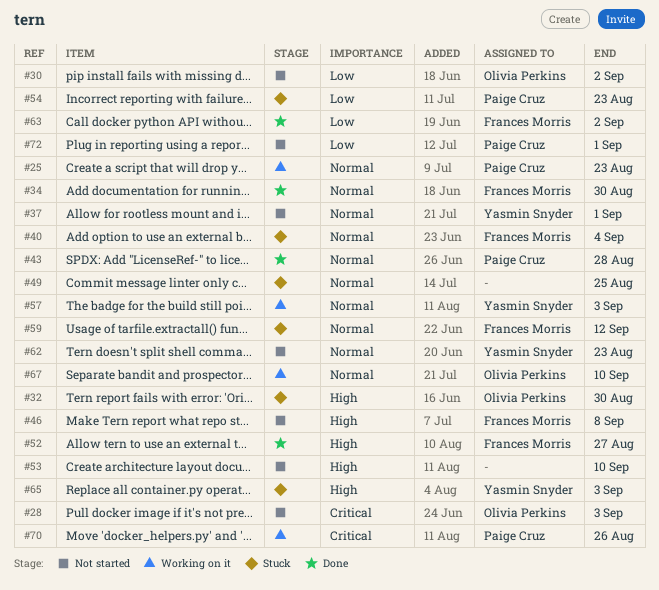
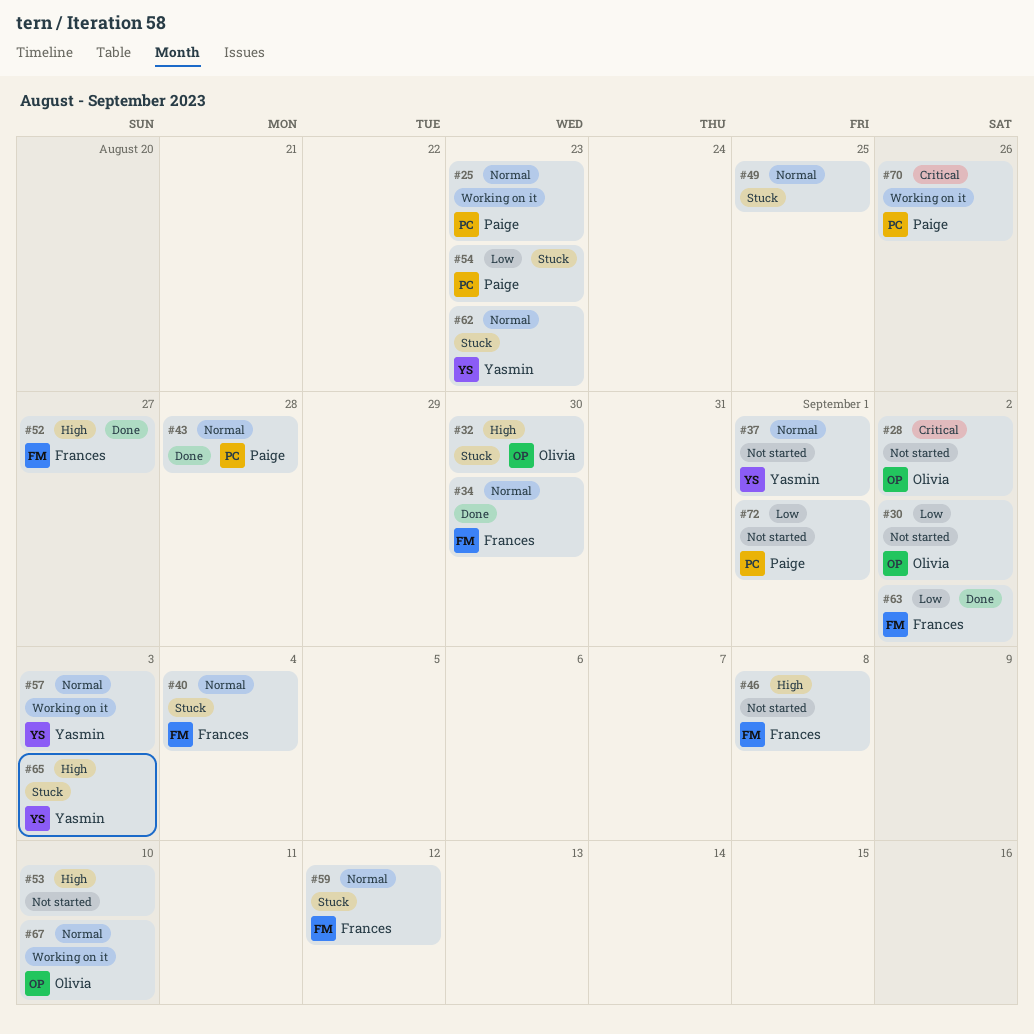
#28, due: Sep 3 -> Sep 2
#62, status: Not started -> Stuck

